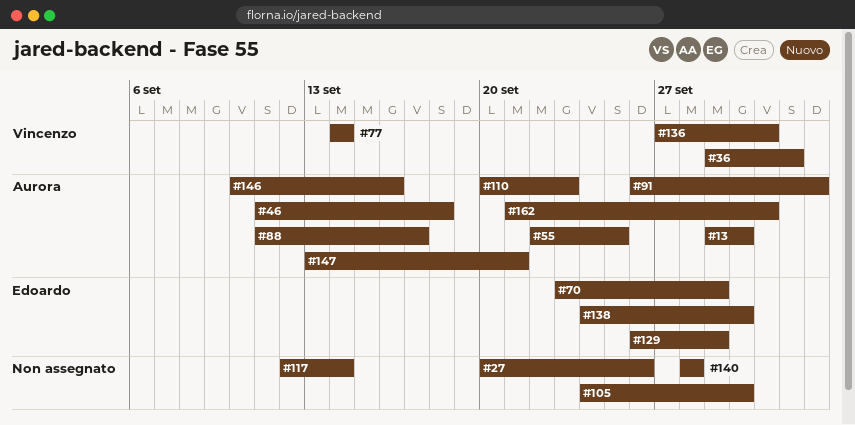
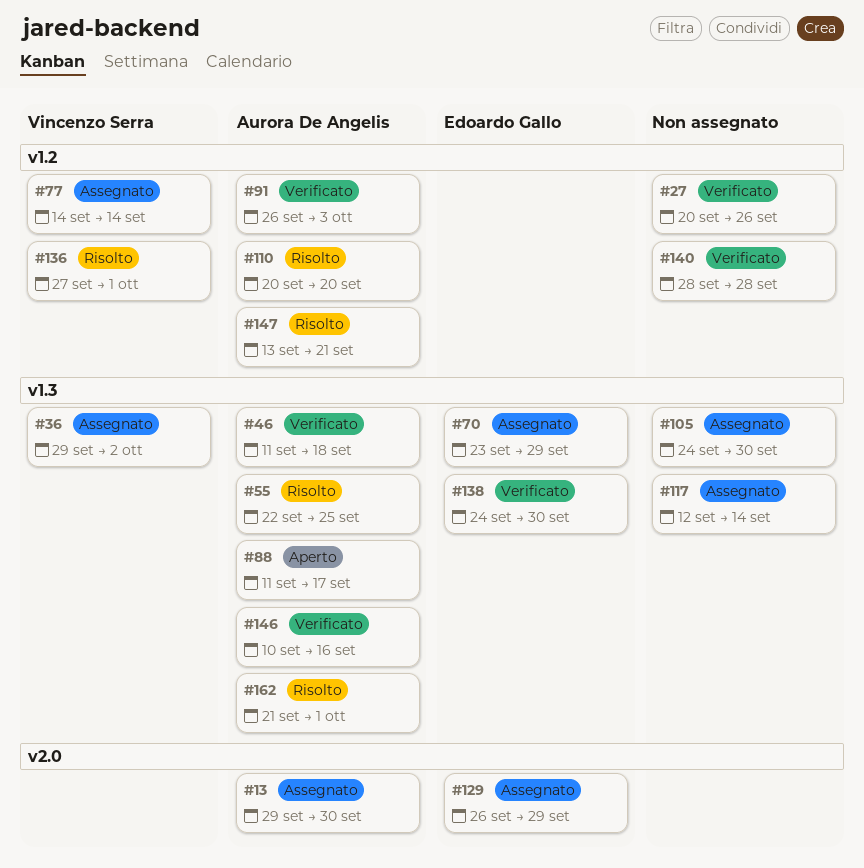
#110, due: Sep 23 -> Sep 20

